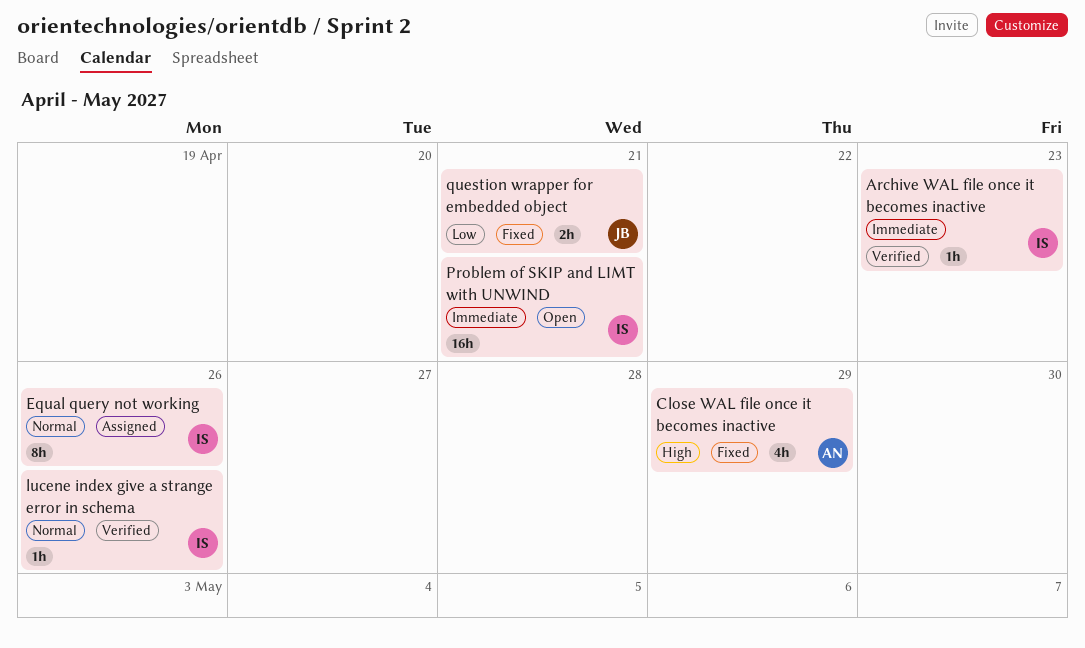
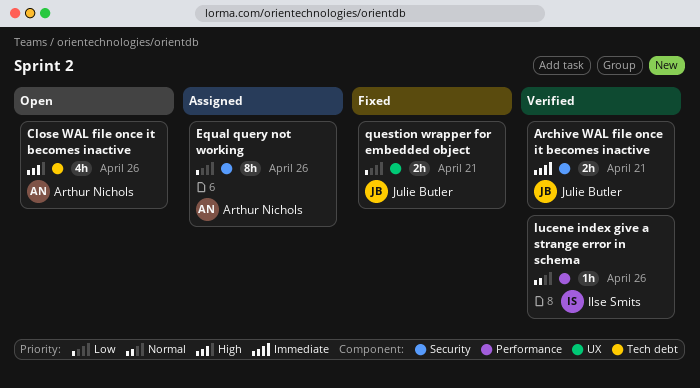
Archive WAL file once it becomes inactive, owner: Ilse Smits -> Julie Butler
Archive WAL file once it becomes inactive, estimate: 1h -> 2h
Archive WAL file once it becomes inactive, due: Apr 23 -> Apr 21
Close WAL file once it becomes inactive, status: Fixed -> Open
Close WAL file once it becomes inactive, due: Apr 29 -> Apr 26
Equal query not working, owner: Ilse Smits -> Arthur Nichols
Equal query not working, priority: Normal -> Low
Problem of SKIP and LIMT with UNWIND: present -> none

